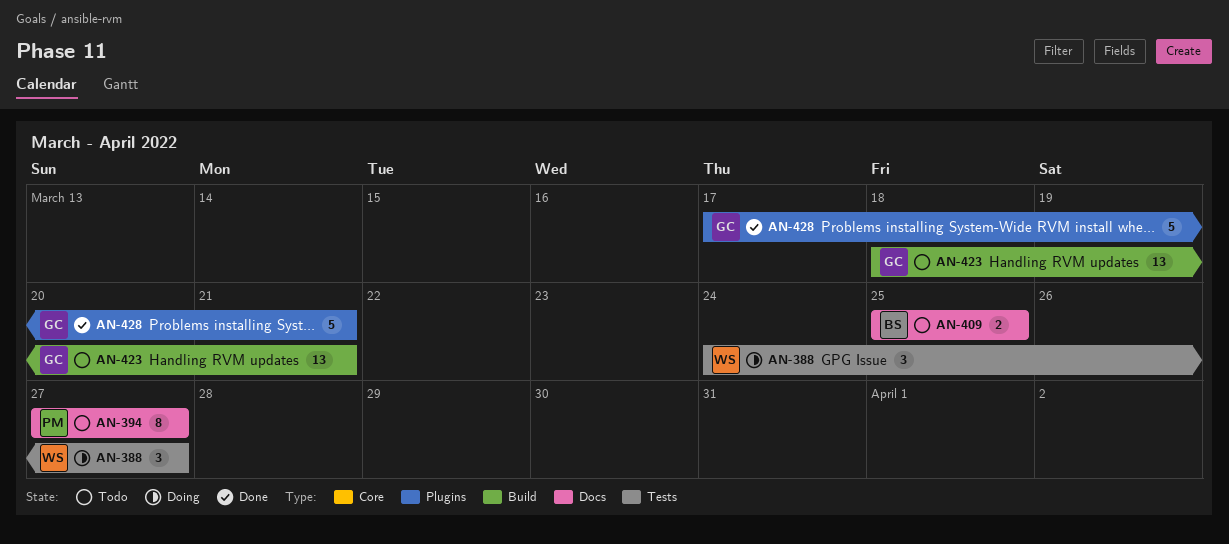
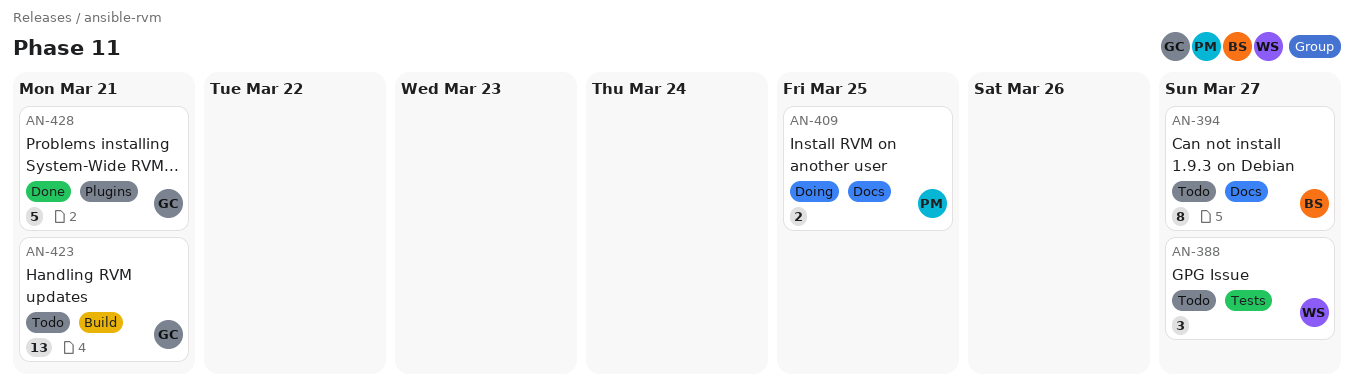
AN-388, status: Doing -> Todo
AN-394, owner: PM -> BS
AN-409, status: Todo -> Doing
AN-409, owner: BS -> PM

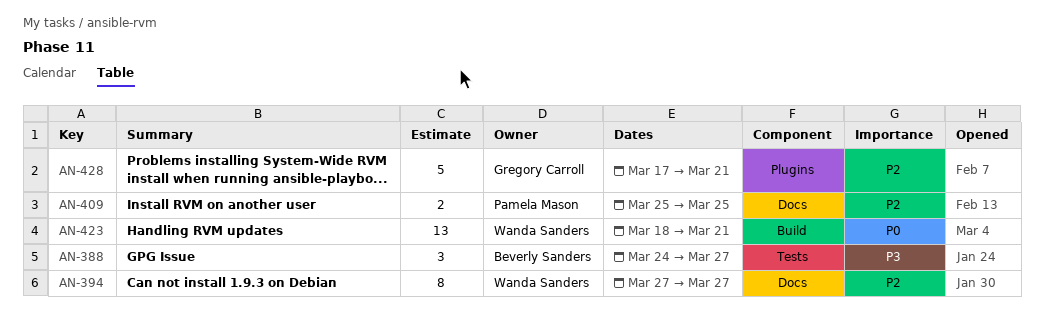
AN-388, owner: Wanda Sanders -> Beverly Sanders
AN-394, owner: Beverly Sanders -> Wanda Sanders
AN-423, owner: Gregory Carroll -> Wanda Sanders

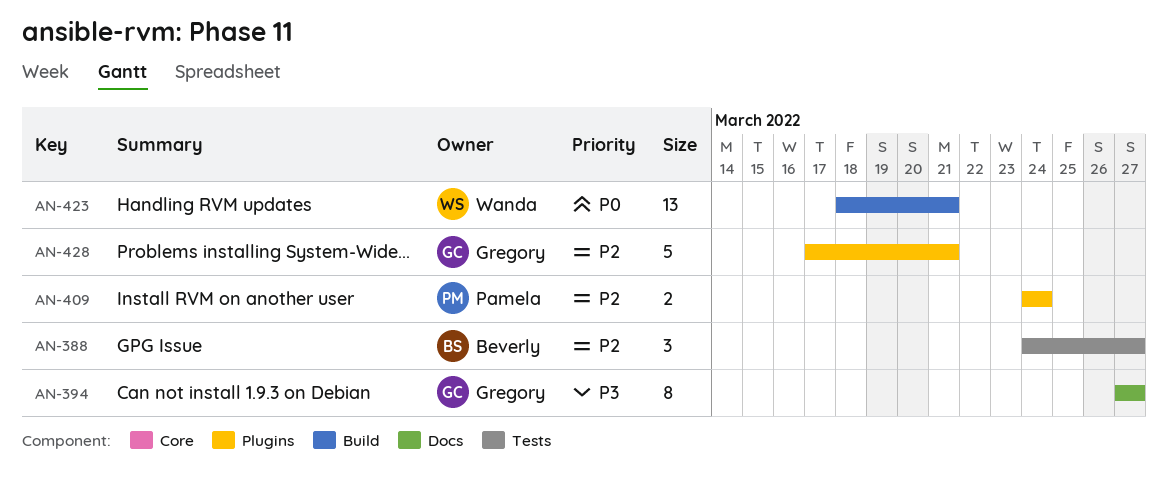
AN-388, priority: P3 -> P2
AN-394, owner: Wanda Sanders -> Gregory Carroll
AN-394, priority: P2 -> P3
AN-409, label: Docs -> Plugins
AN-409, start: Mar 25 -> Mar 24
AN-409, due: Mar 25 -> Mar 24

